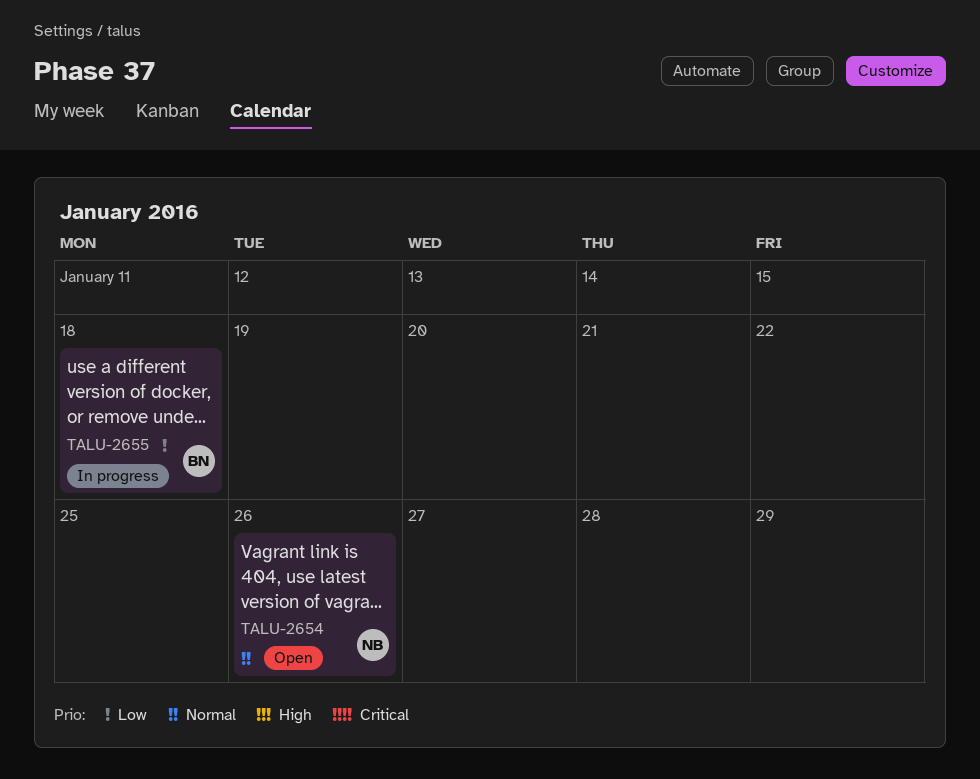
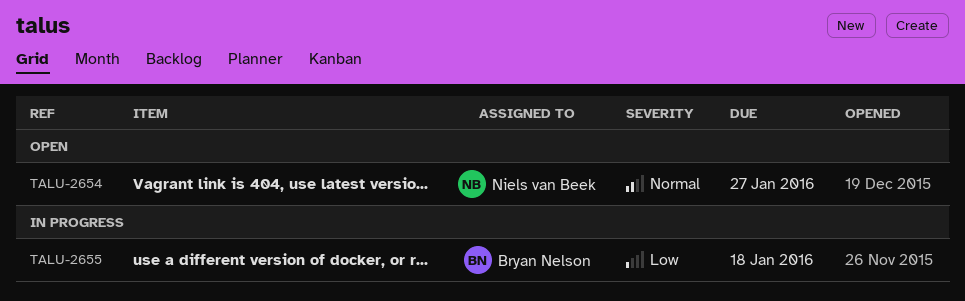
TALU-2654, due: Jan 26 -> Jan 27

